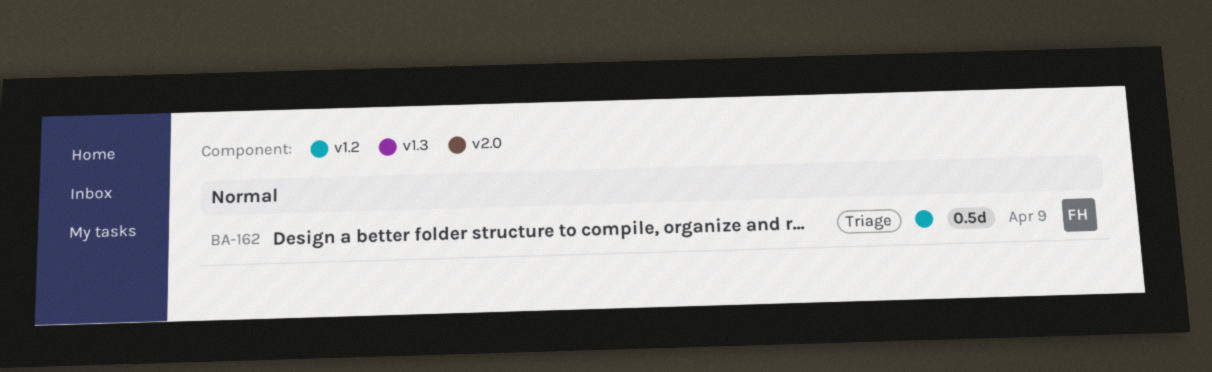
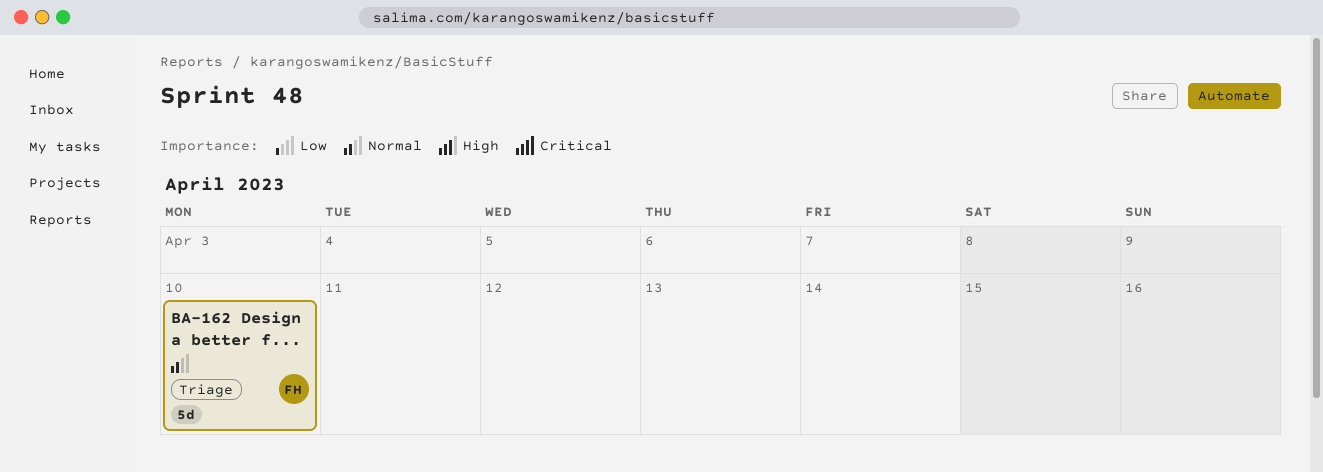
BA-162, estimate: 0.5d -> 5d
BA-162, due: Apr 9 -> Apr 10

